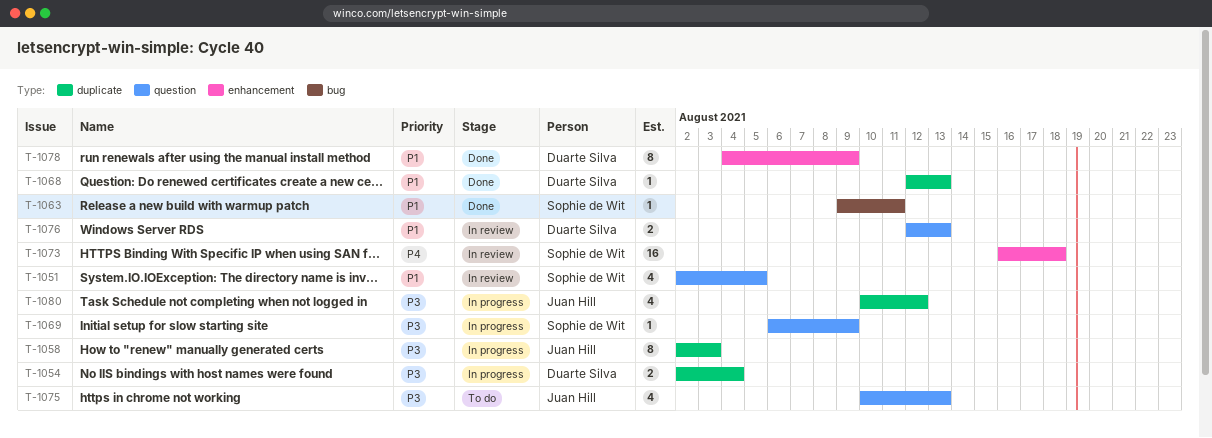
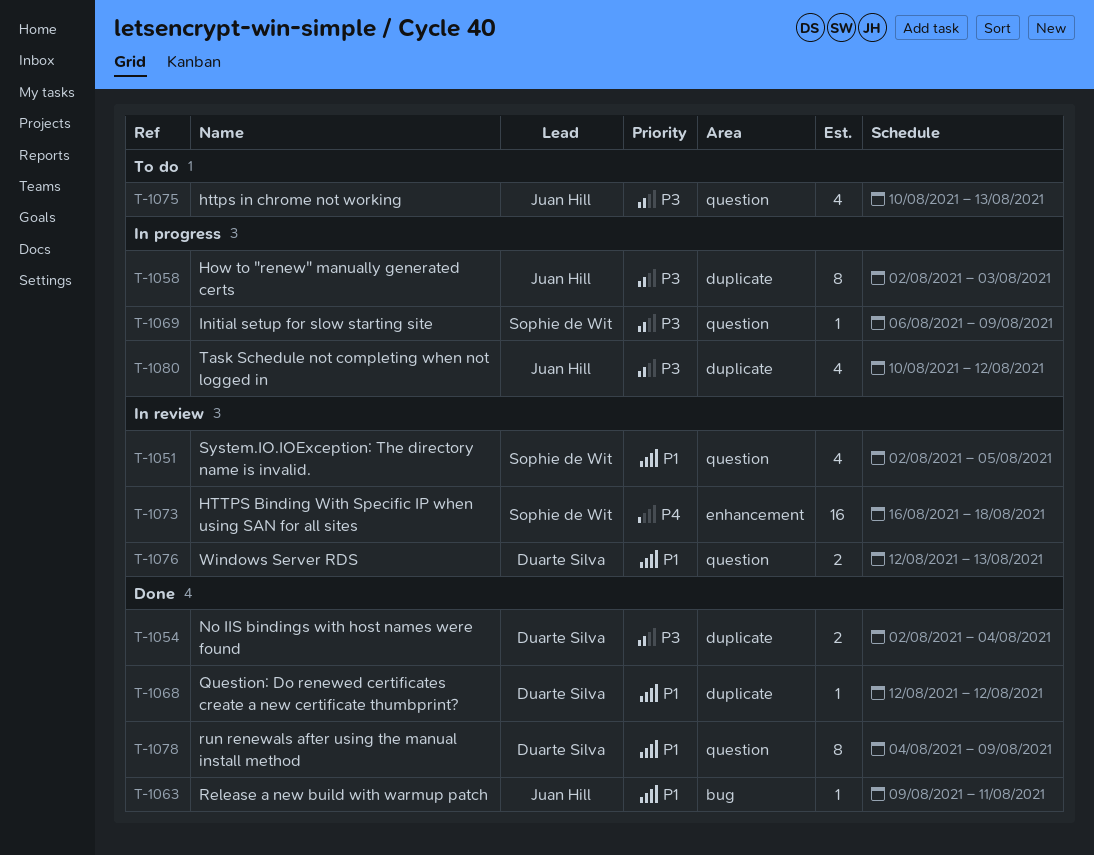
T-1054, status: In progress -> Done
T-1063, owner: Sophie de Wit -> Juan Hill
T-1068, due: Aug 13 -> Aug 12
T-1078, label: enhancement -> question

